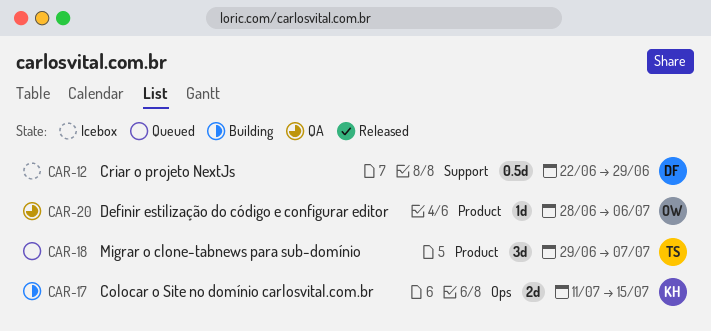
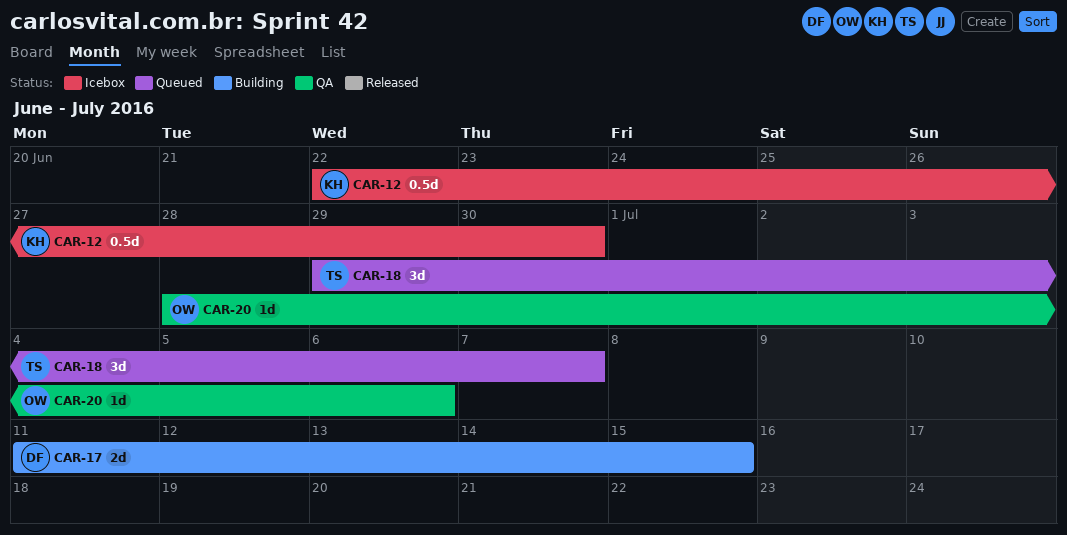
CAR-12, owner: DF -> KH
CAR-12, due: Jun 29 -> Jun 30
CAR-17, owner: KH -> DF

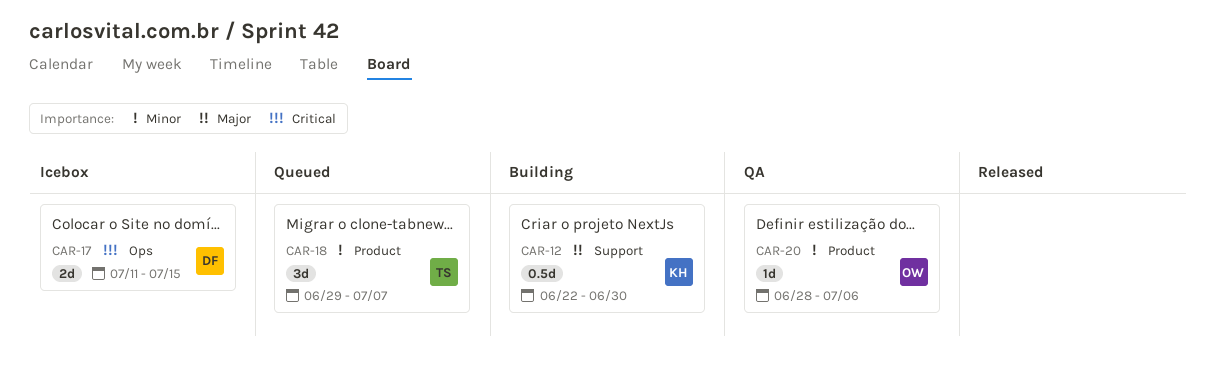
CAR-12, status: Icebox -> Building
CAR-17, status: Building -> Icebox

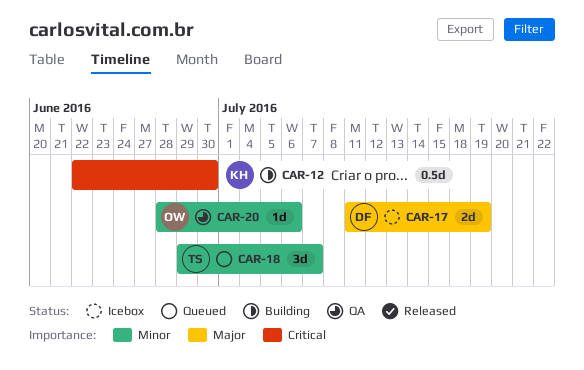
CAR-12, priority: Major -> Critical
CAR-17, priority: Critical -> Major
CAR-17, due: Jul 15 -> Jul 19

